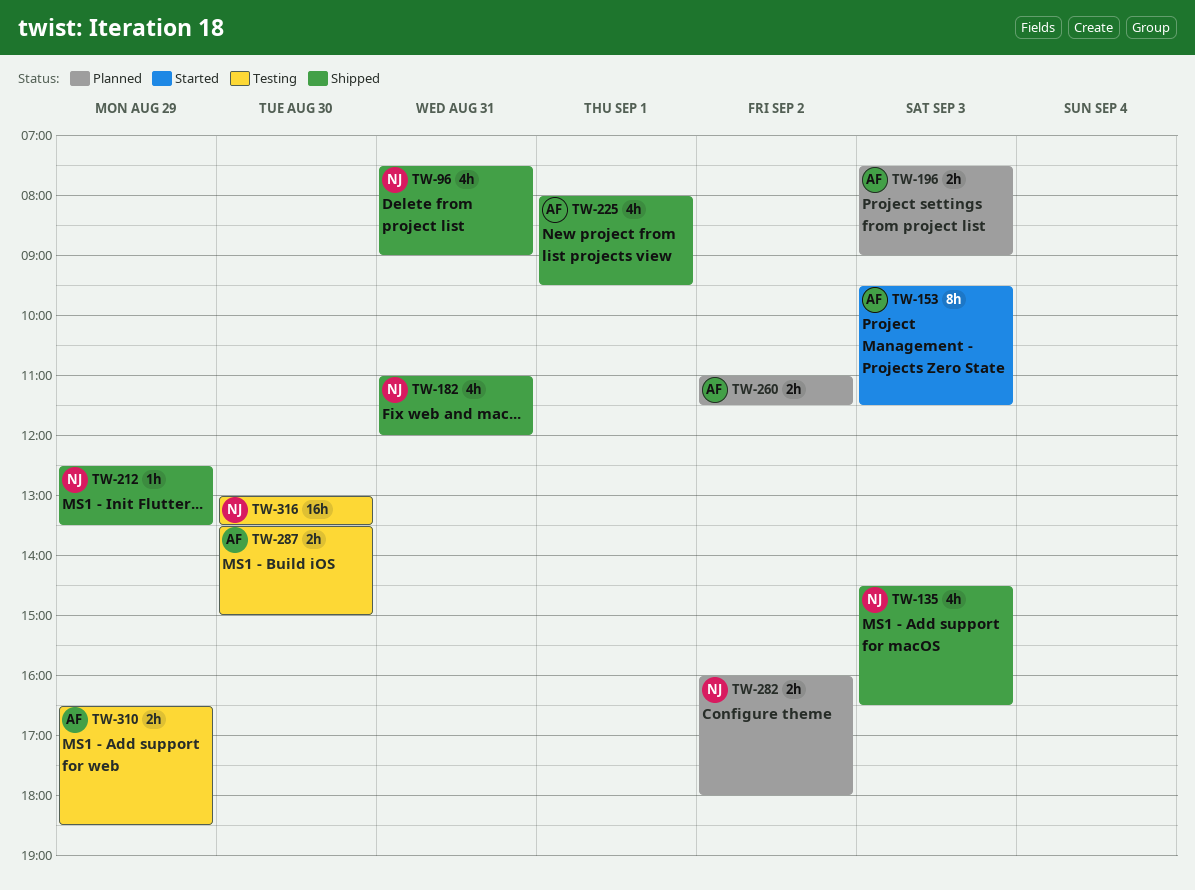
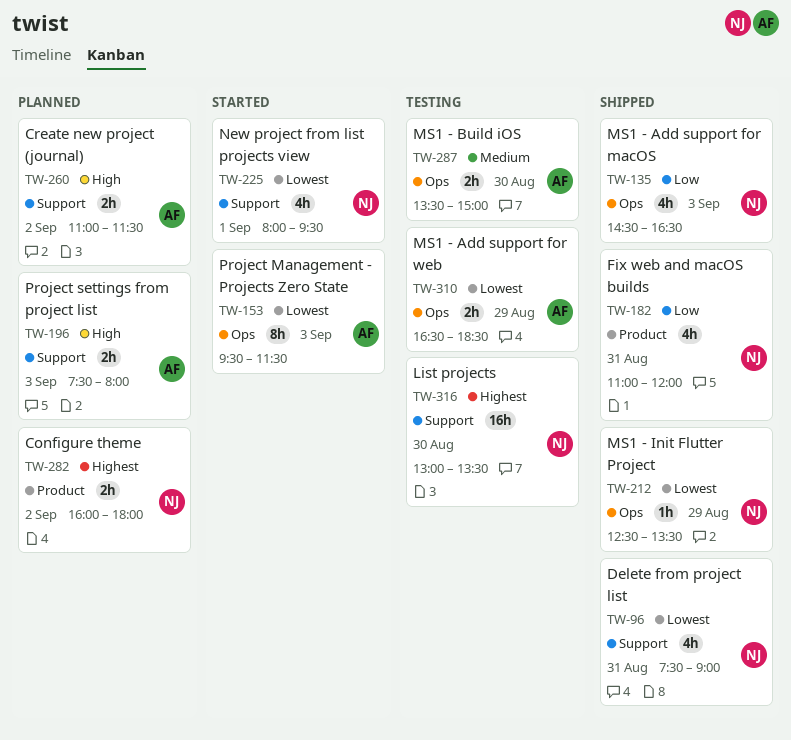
TW-196, ends: 09:00 -> 08:00
TW-225, status: Shipped -> Started
TW-225, owner: AF -> NJ

